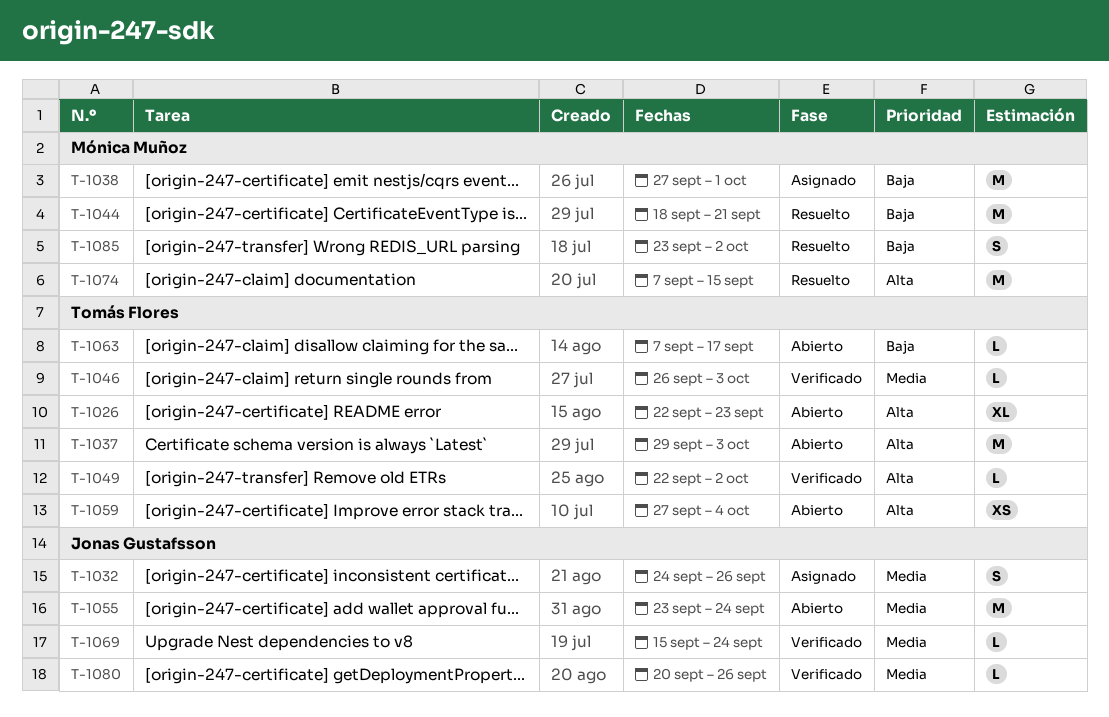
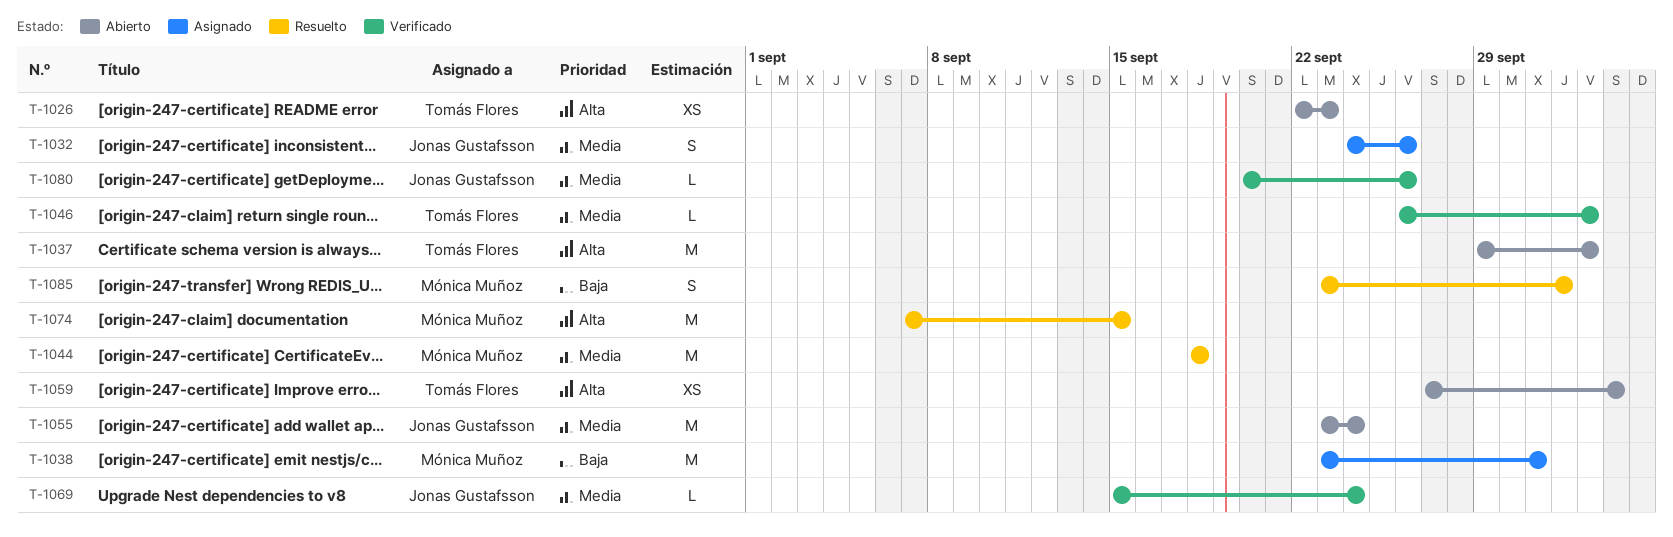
T-1026, estimate: XL -> XS
T-1038, start: Sep 27 -> Sep 23
T-1044, priority: Baja -> Media
T-1044, due: Sep 21 -> Sep 18
T-1049: present -> none
T-1063: present -> none

